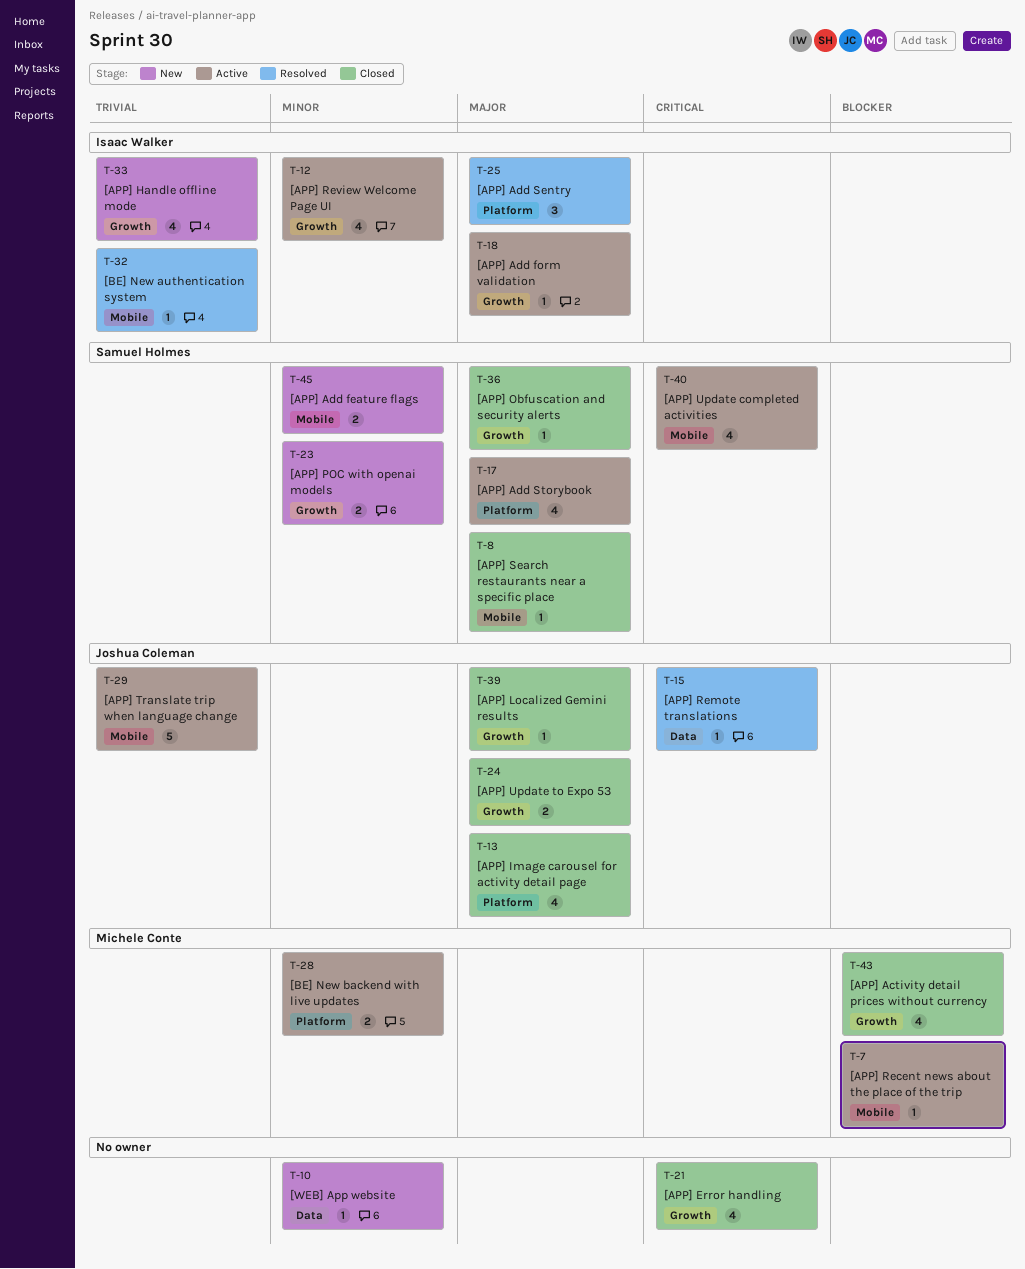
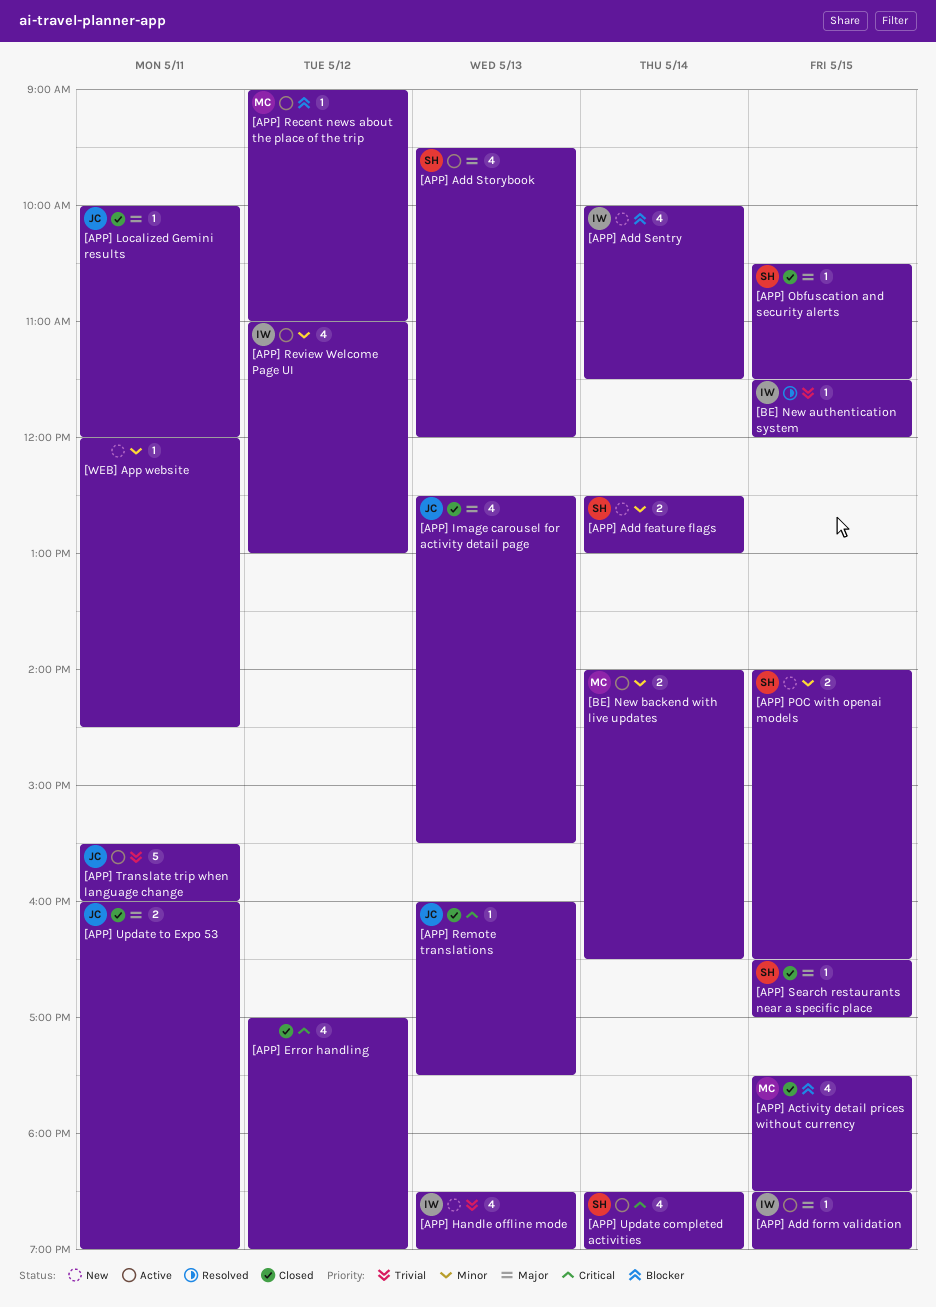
[APP] Add Sentry, status: Resolved -> New
[APP] Add Sentry, priority: Major -> Blocker
[APP] Add Sentry, estimate: 3 -> 4
[APP] Remote translations, status: Resolved -> Closed

